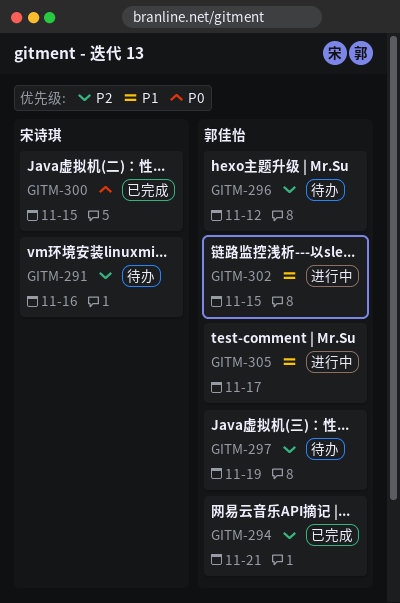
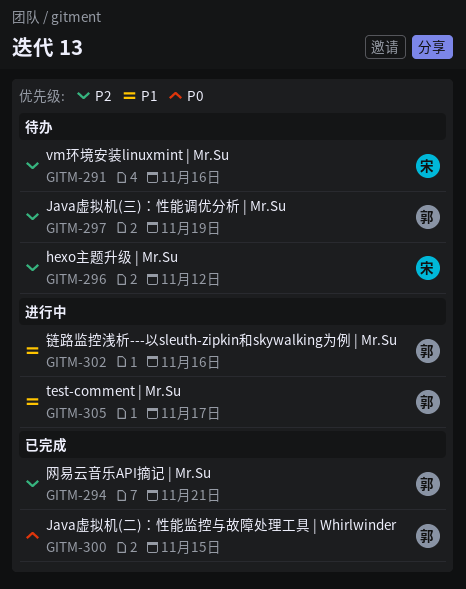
GITM-296, owner: 郭佳怡 -> 宋诗琪
GITM-300, owner: 宋诗琪 -> 郭佳怡
GITM-302, due: Nov 15 -> Nov 16

